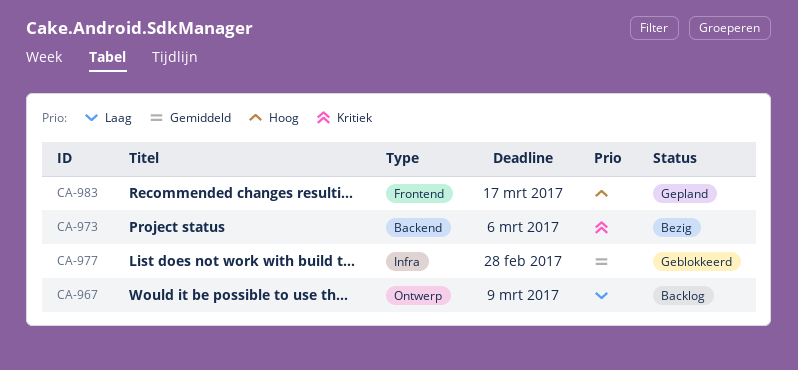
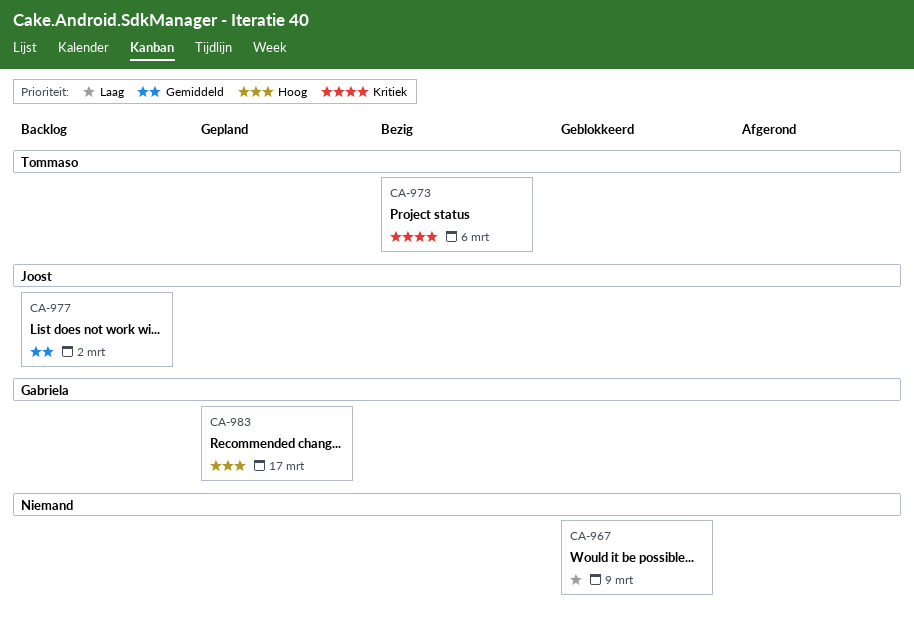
CA-967, status: Backlog -> Geblokkeerd
CA-977, status: Geblokkeerd -> Backlog
CA-977, due: Feb 28 -> Mar 2

